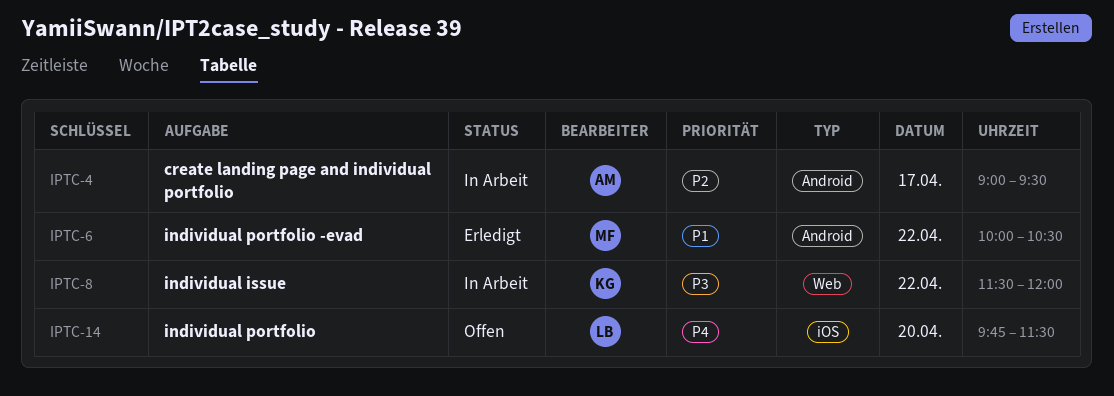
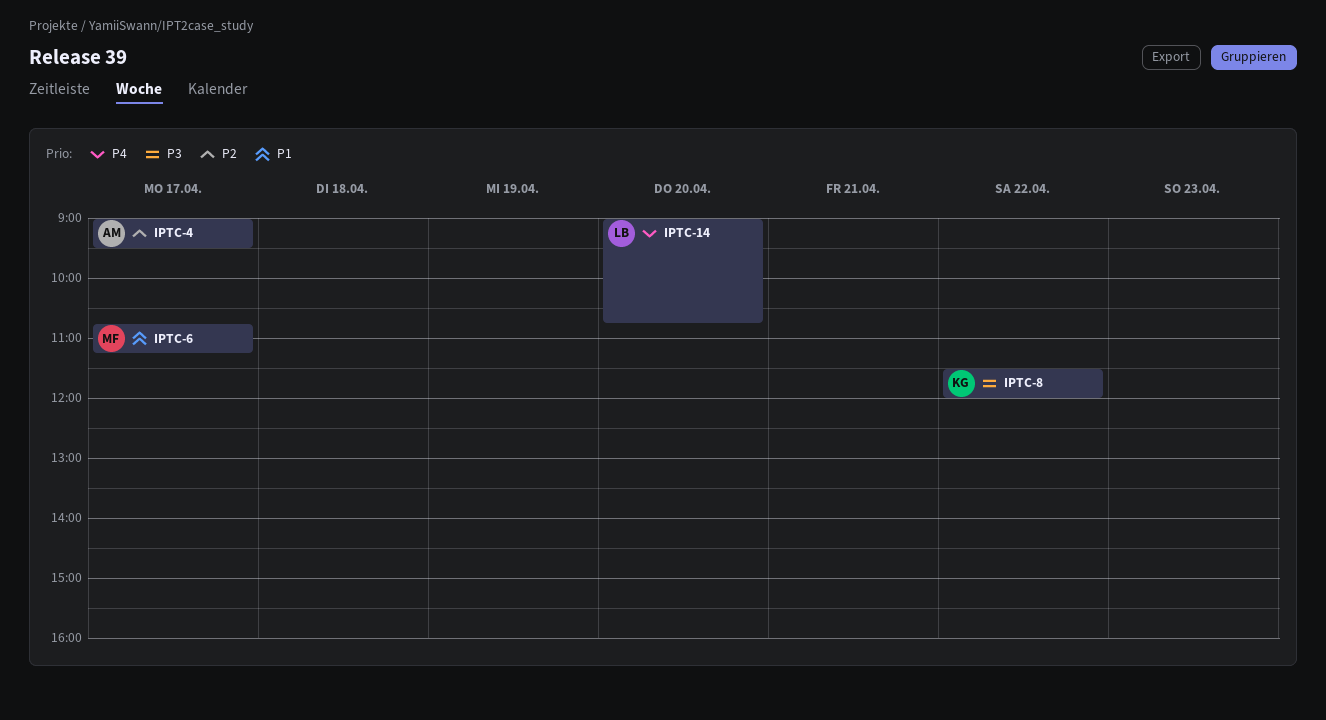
IPTC-6, day: Apr 22 -> Apr 17
IPTC-6, begins: 10:00 -> 10:45
IPTC-6, ends: 10:30 -> 11:15
IPTC-14, begins: 09:45 -> 09:00
IPTC-14, ends: 11:30 -> 10:45

